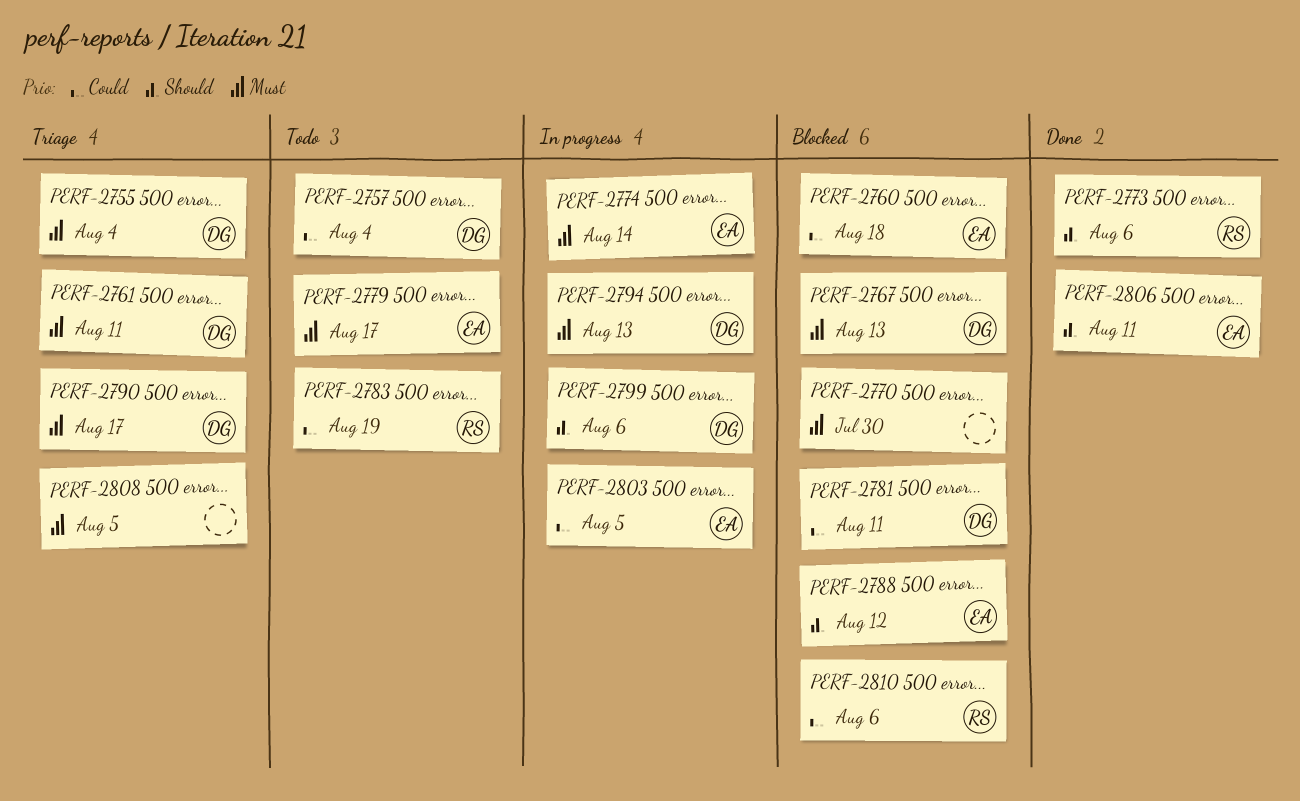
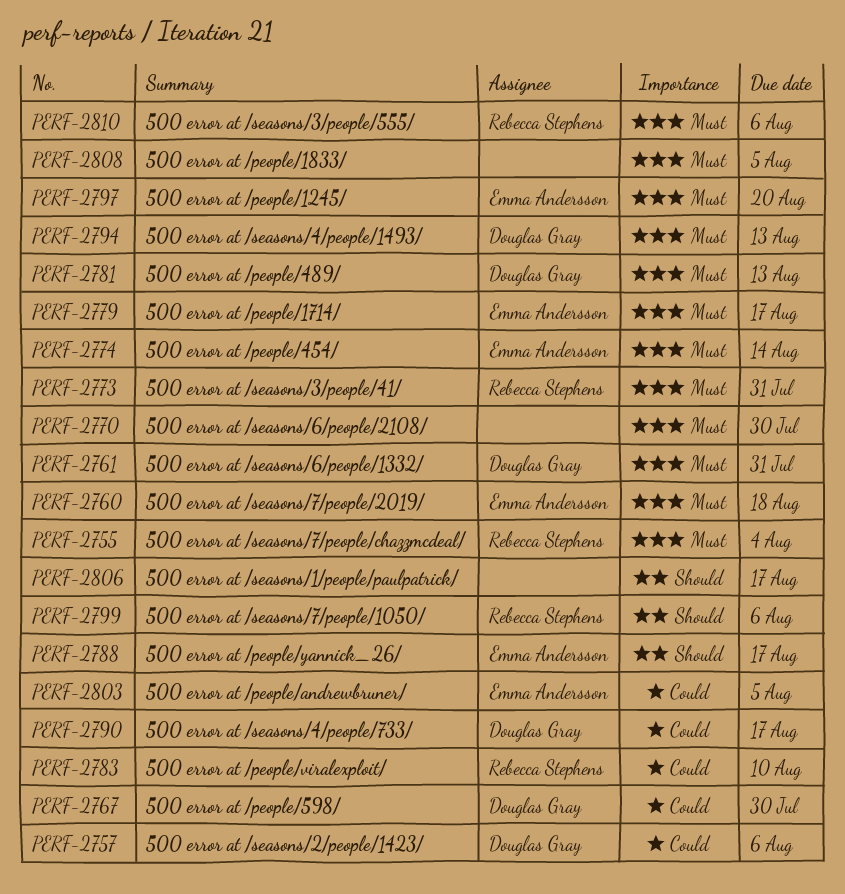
PERF-2755, owner: Douglas Gray -> Rebecca Stephens
PERF-2757, due: Aug 4 -> Aug 6
PERF-2760, priority: Could -> Must
PERF-2761, due: Aug 11 -> Jul 31
PERF-2767, priority: Must -> Could
PERF-2767, due: Aug 13 -> Jul 30
PERF-2773, priority: Should -> Must
PERF-2773, due: Aug 6 -> Jul 31
PERF-2781, priority: Could -> Must
PERF-2781, due: Aug 11 -> Aug 13
PERF-2783, due: Aug 19 -> Aug 10
PERF-2788, due: Aug 12 -> Aug 17
PERF-2790, priority: Must -> Could
PERF-2797: none -> present
PERF-2799, owner: Douglas Gray -> Rebecca Stephens
PERF-2806, owner: Emma Andersson -> none
PERF-2806, due: Aug 11 -> Aug 17
PERF-2810, priority: Could -> Must

